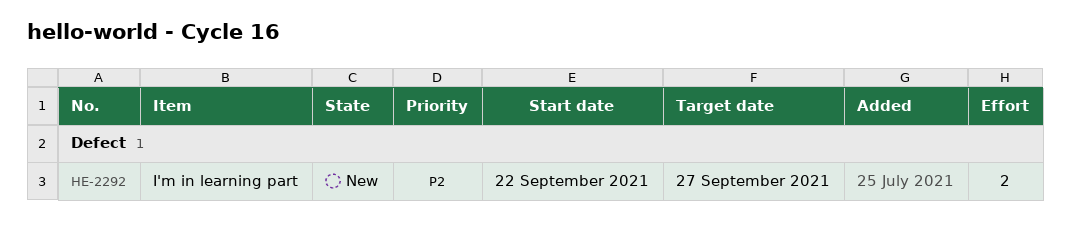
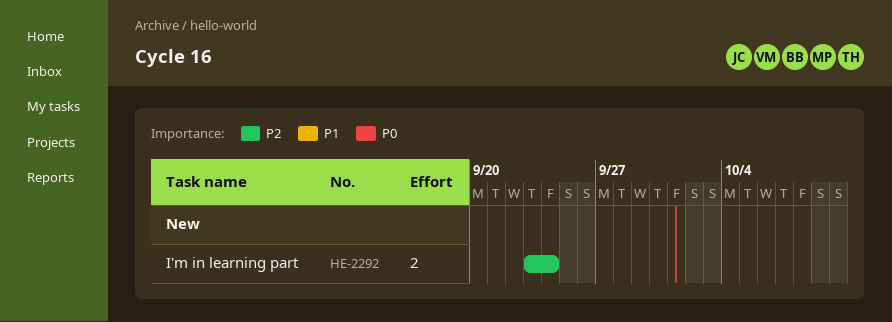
HE-2292, start: Sep 22 -> Sep 23
HE-2292, due: Sep 27 -> Sep 24

